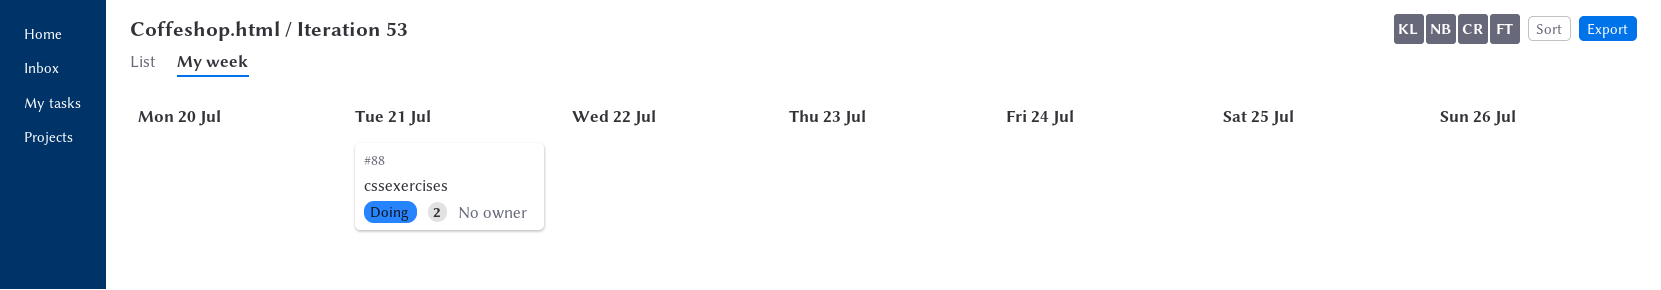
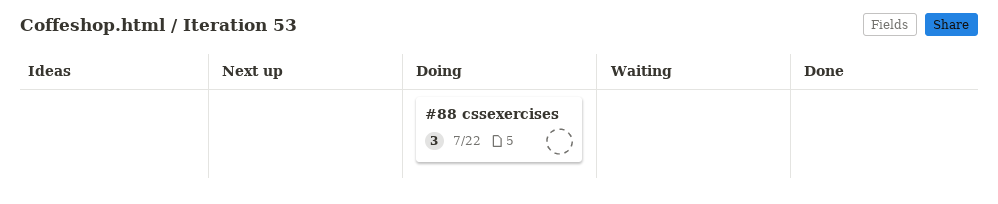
#88, estimate: 2 -> 3
#88, due: Jul 21 -> Jul 22

